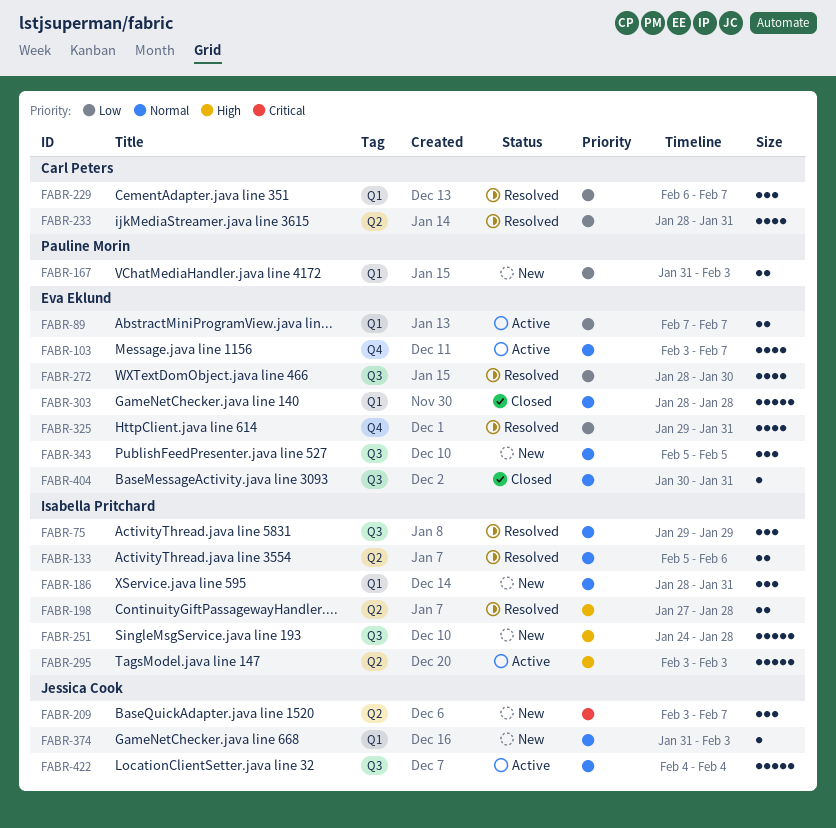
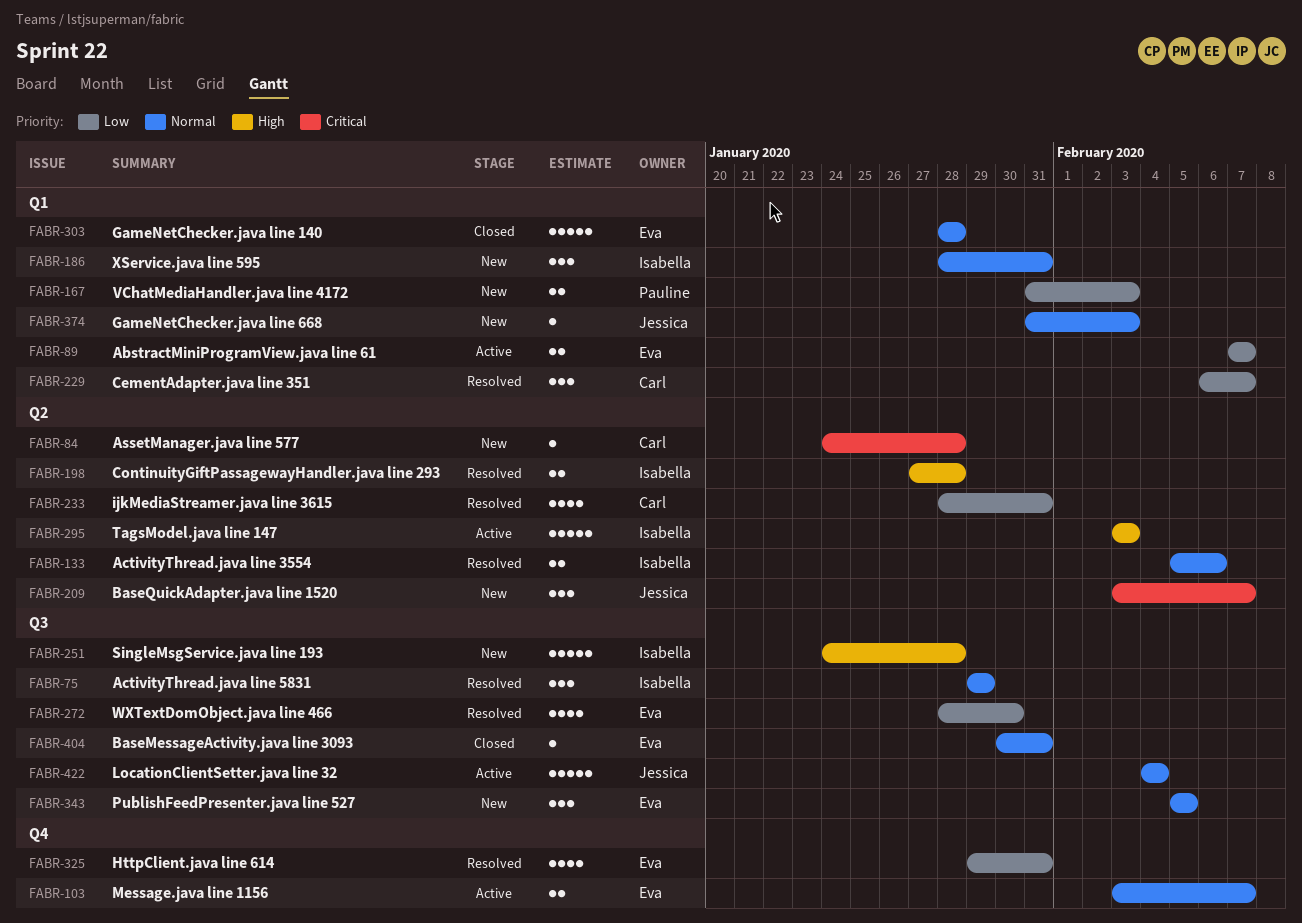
FABR-84: none -> present
FABR-103, estimate: 4 -> 2

